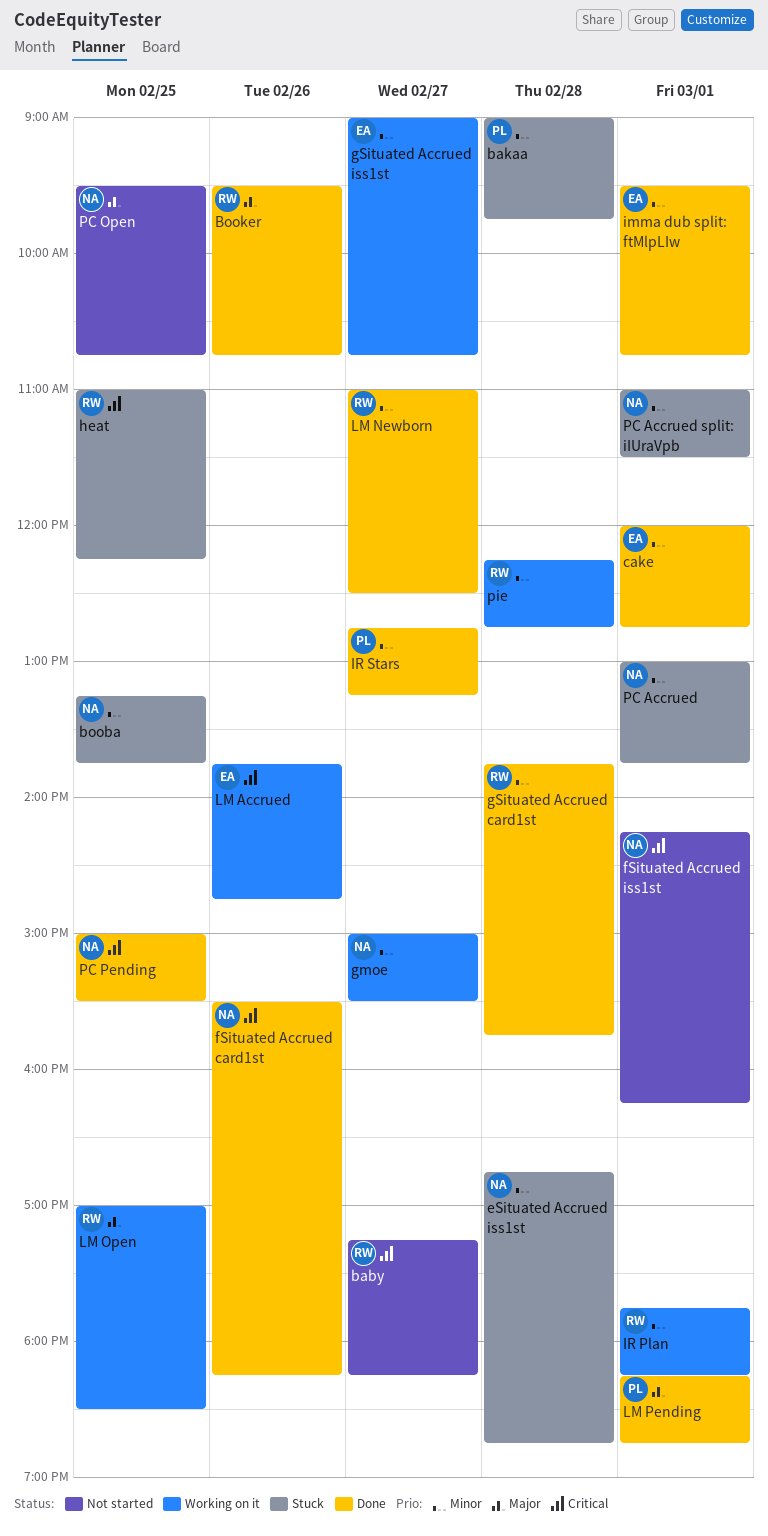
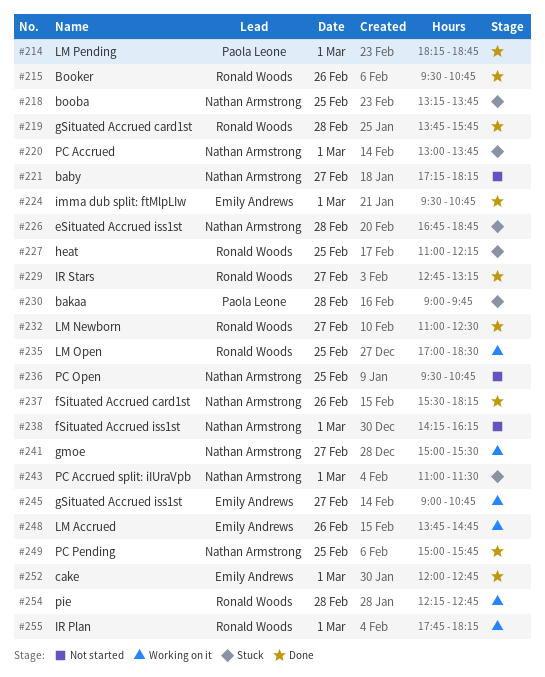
baby, owner: Ronald Woods -> Nathan Armstrong
IR Stars, owner: Paola Leone -> Ronald Woods
PC Pending, ends: 15:30 -> 15:45

